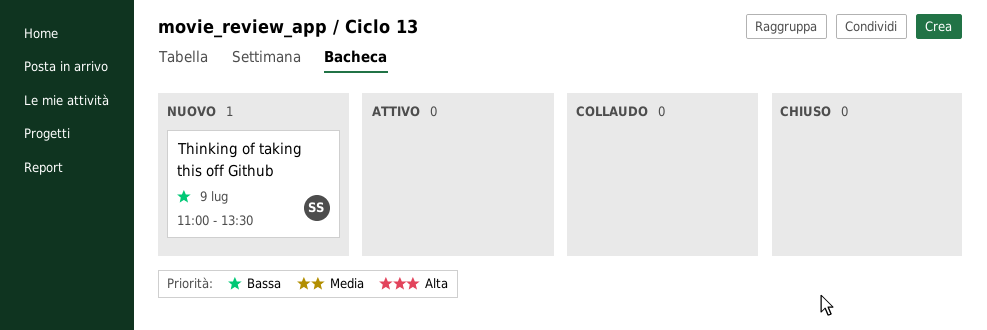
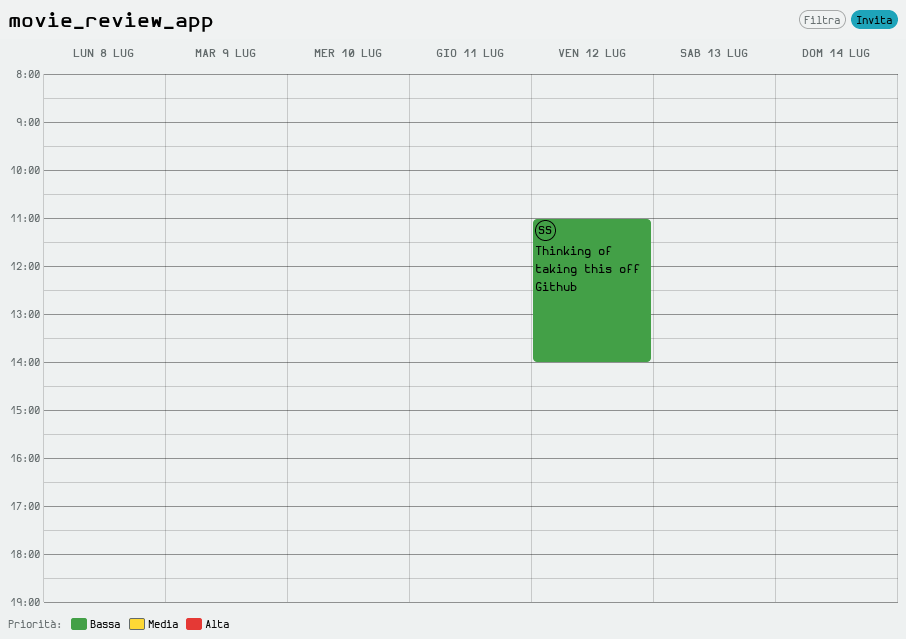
Thinking of taking this off Github, day: Jul 9 -> Jul 12
Thinking of taking this off Github, ends: 13:30 -> 14:00

